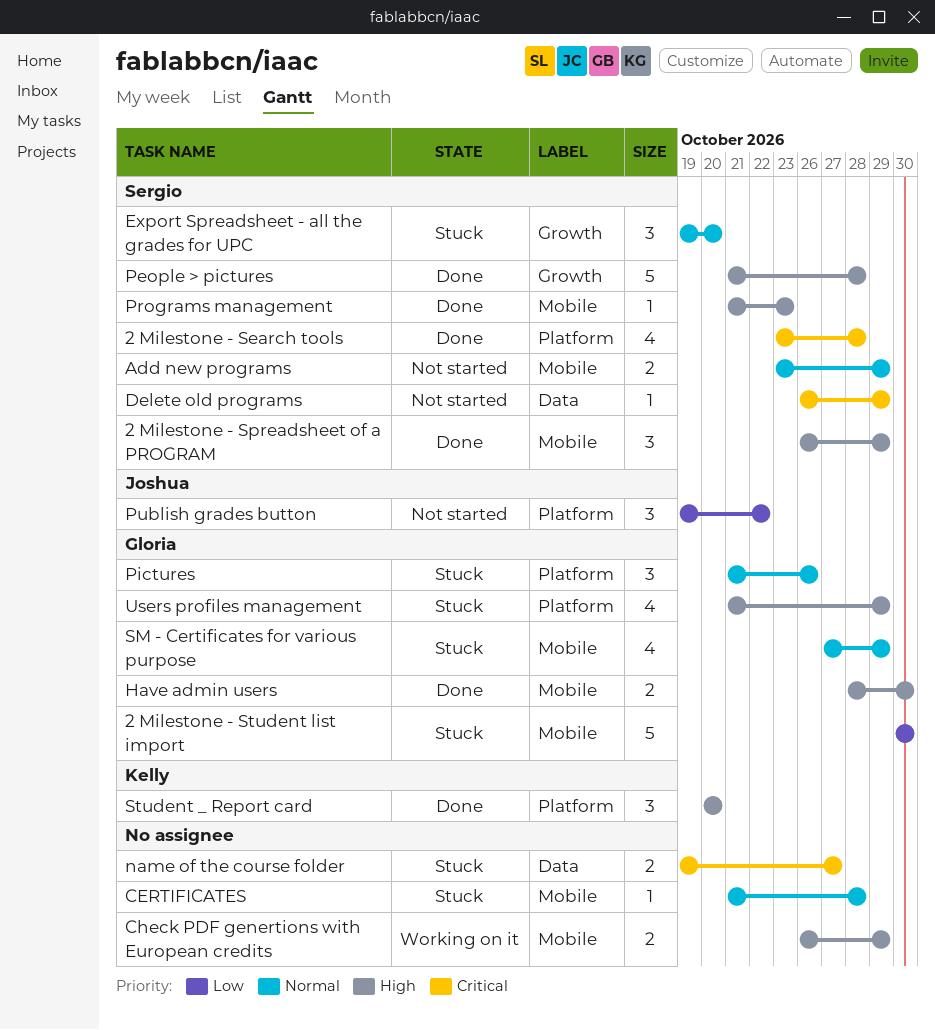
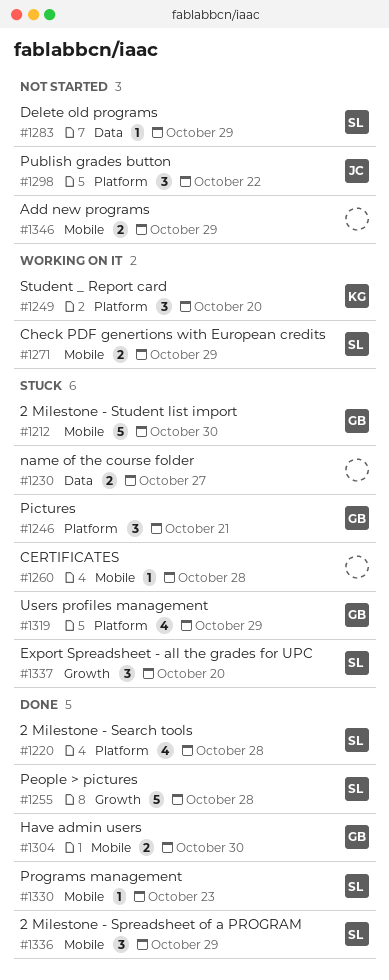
Add new programs, owner: Sergio -> none
Check PDF genertions with European credits, owner: none -> Sergio
Pictures, due: Oct 26 -> Oct 21
SM - Certificates for various purpose: present -> none
Student _ Report card, status: Done -> Working on it

